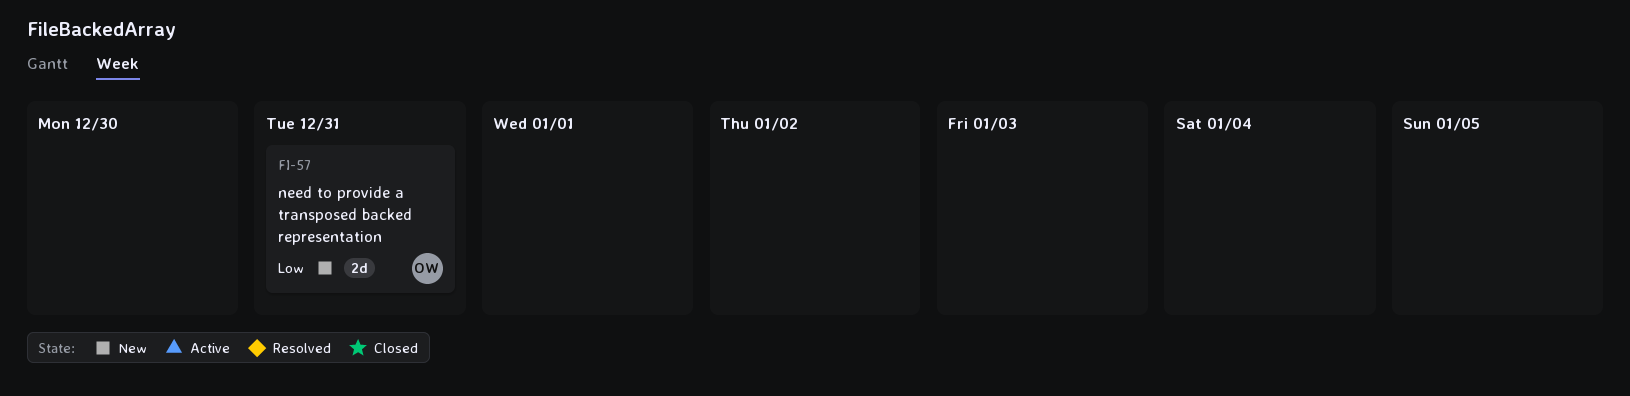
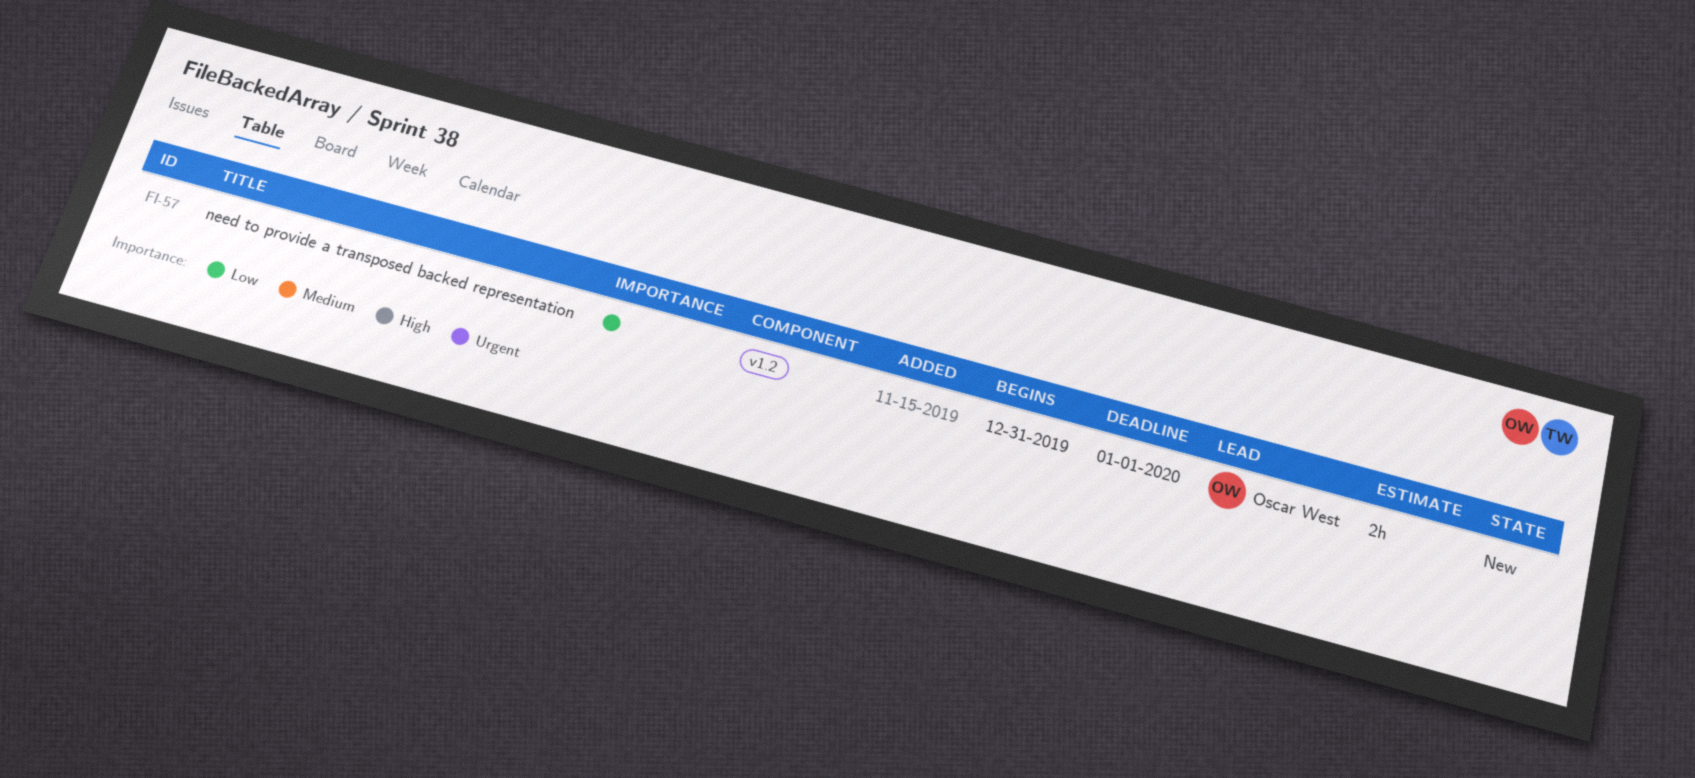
FI-57, estimate: 2d -> 2h
FI-57, due: Dec 31 -> Jan 1

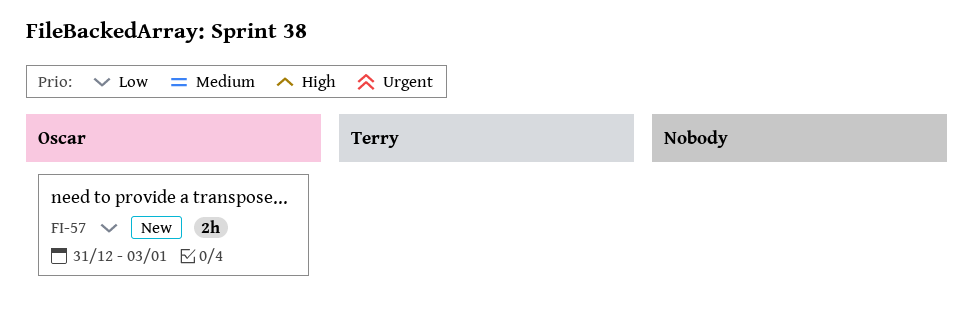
FI-57, due: Jan 1 -> Jan 3

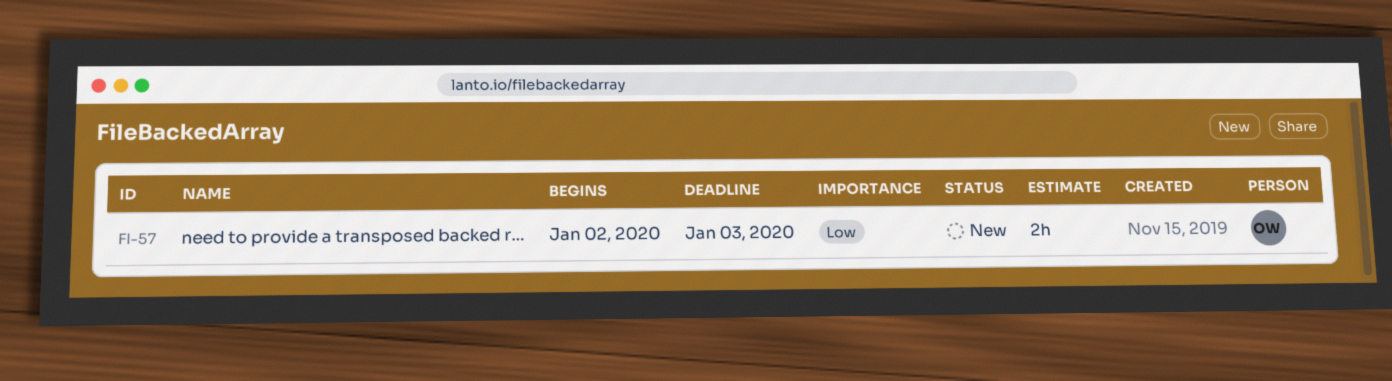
FI-57, start: Dec 31 -> Jan 2

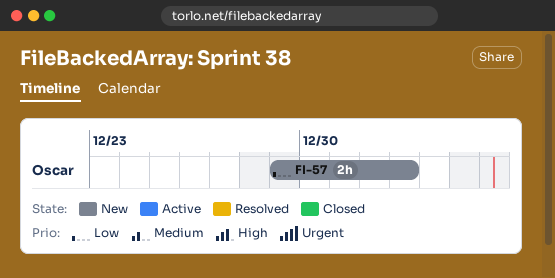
FI-57, start: Jan 2 -> Dec 29
FI-57, due: Jan 3 -> Jan 2

